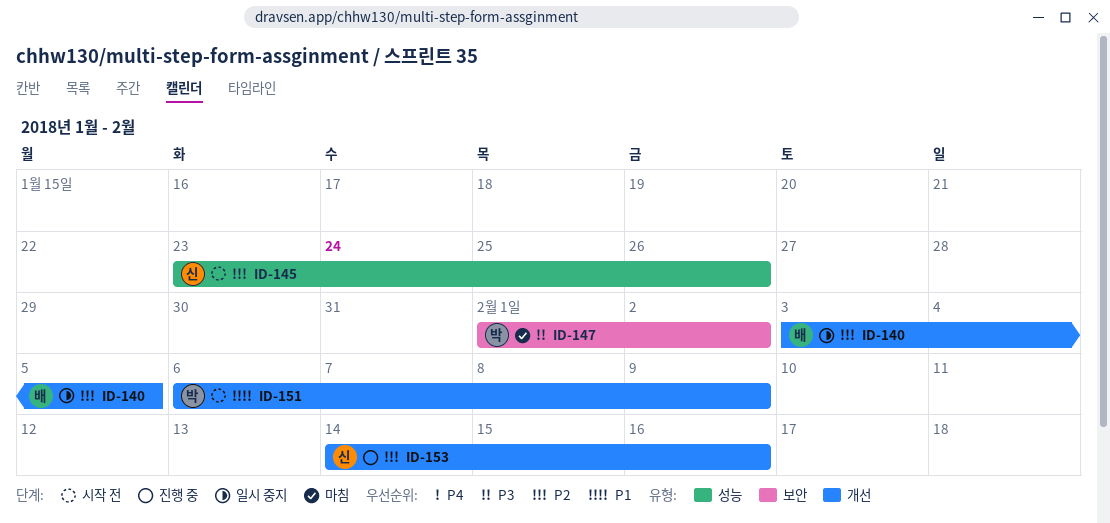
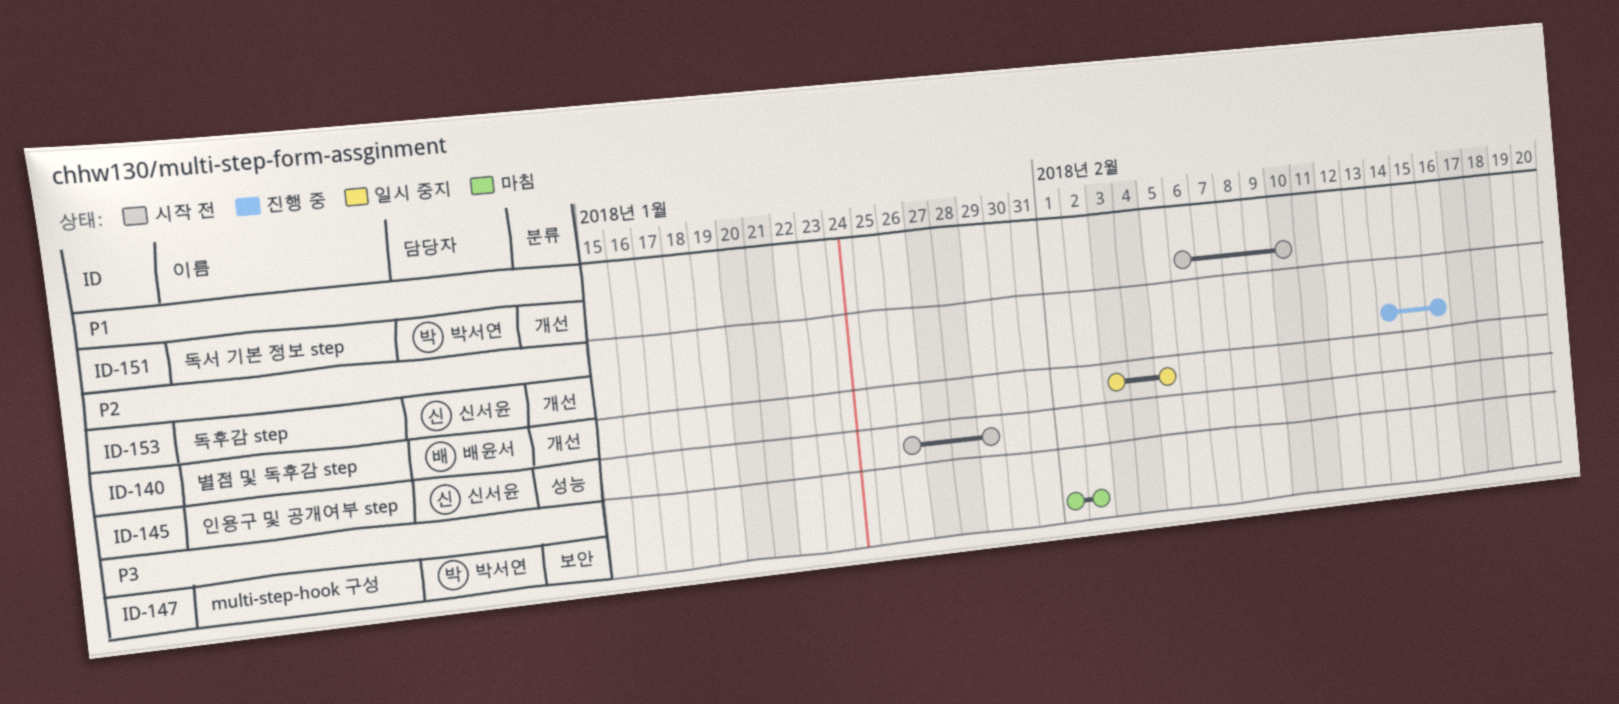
ID-145, start: Jan 23 -> Jan 26
ID-145, due: Jan 26 -> Jan 29
ID-151, due: Feb 9 -> Feb 10

